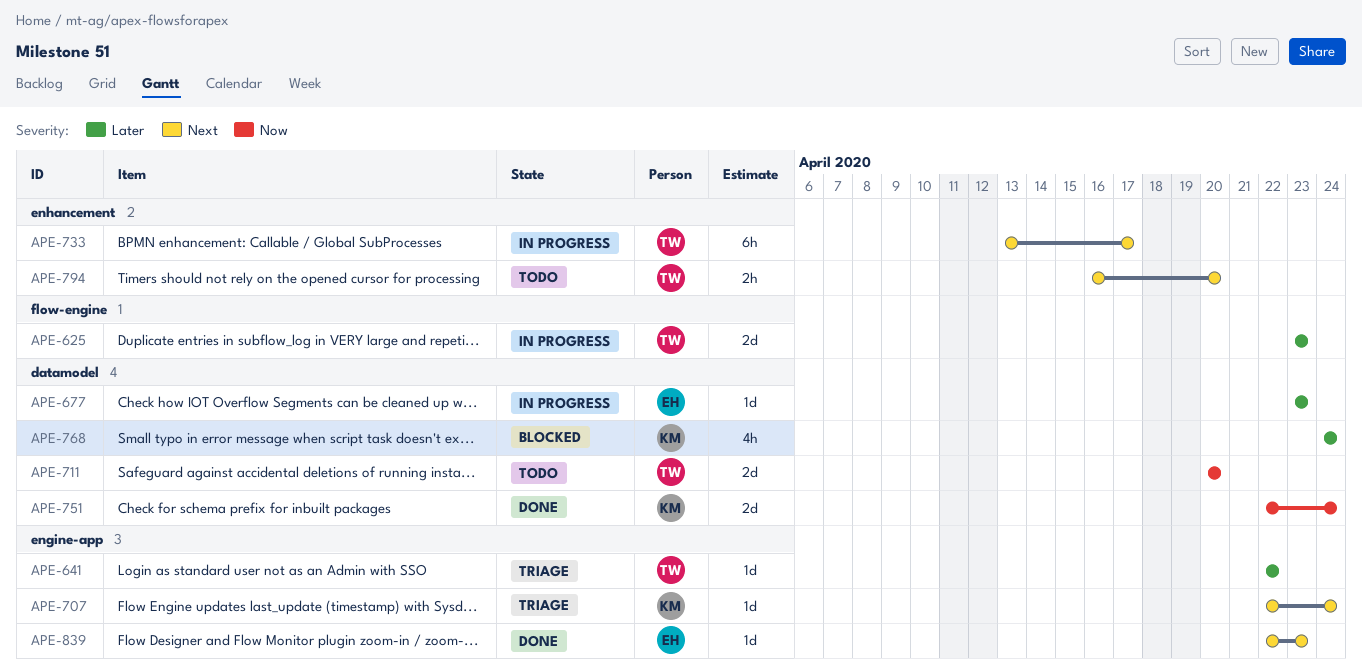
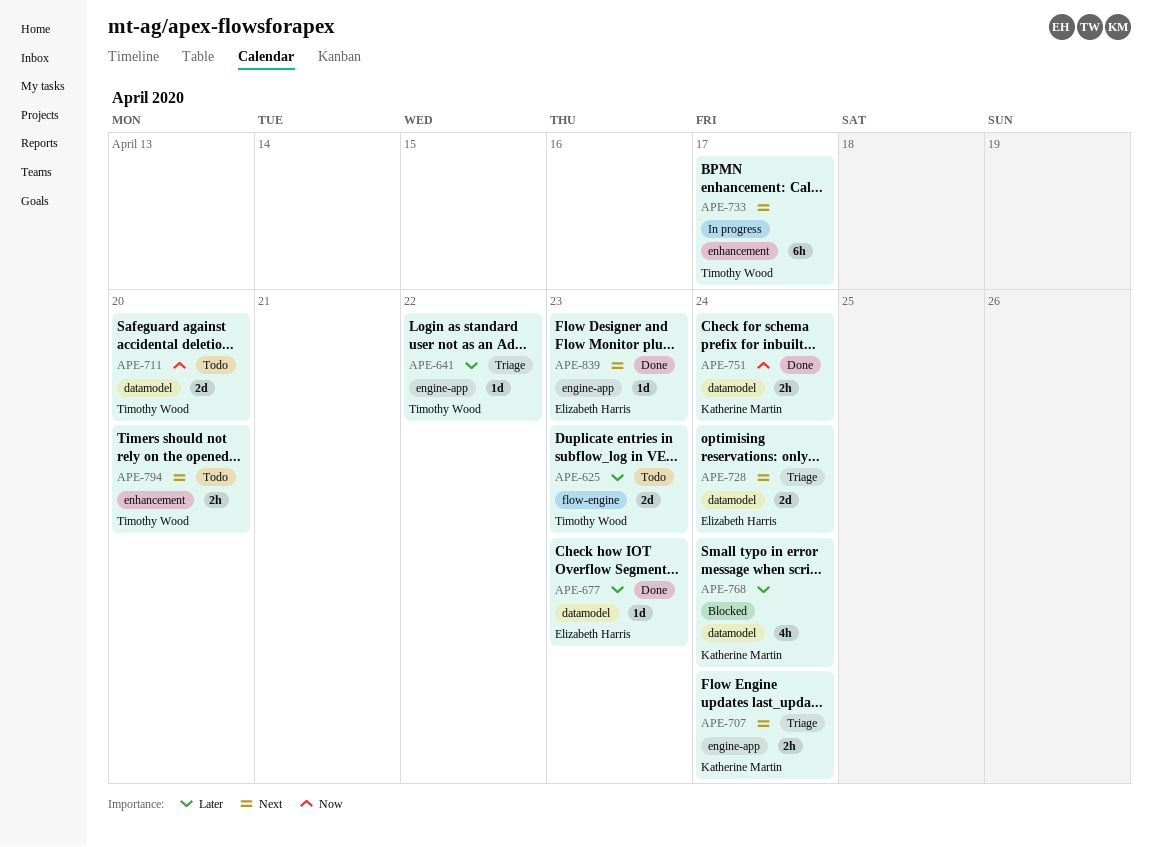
APE-625, status: In progress -> Todo
APE-677, status: In progress -> Done
APE-707, estimate: 1d -> 2h
APE-728: none -> present
APE-751, estimate: 2d -> 2h

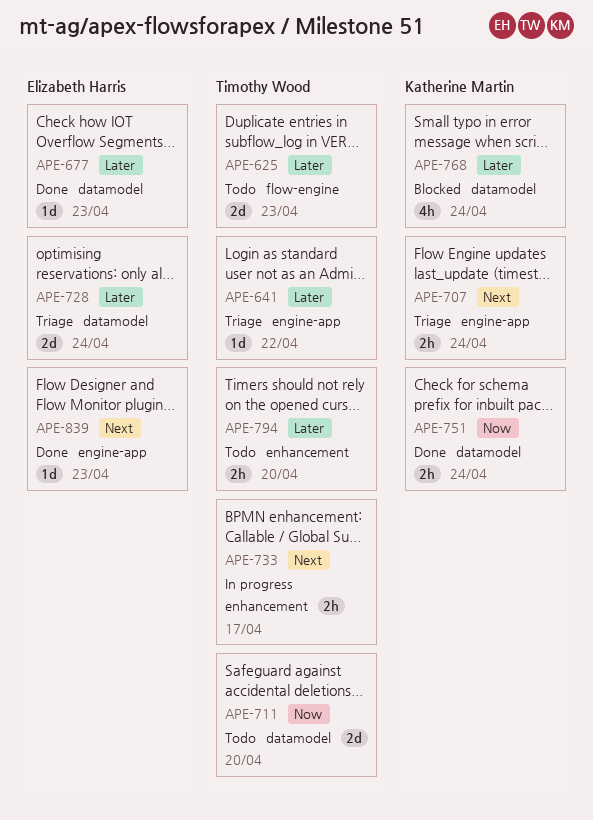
APE-728, priority: Next -> Later
APE-733, estimate: 6h -> 2h
APE-794, priority: Next -> Later

